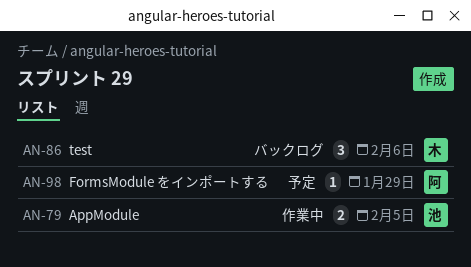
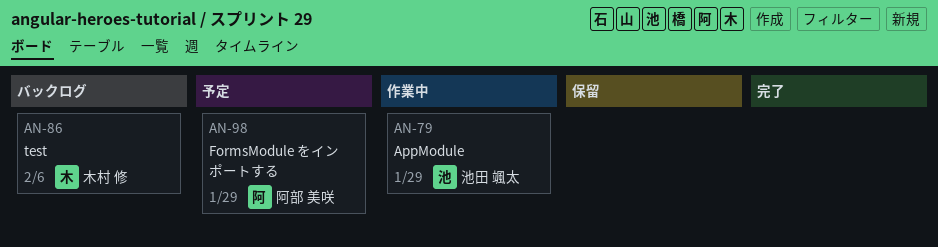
AN-79, due: Feb 5 -> Jan 29

